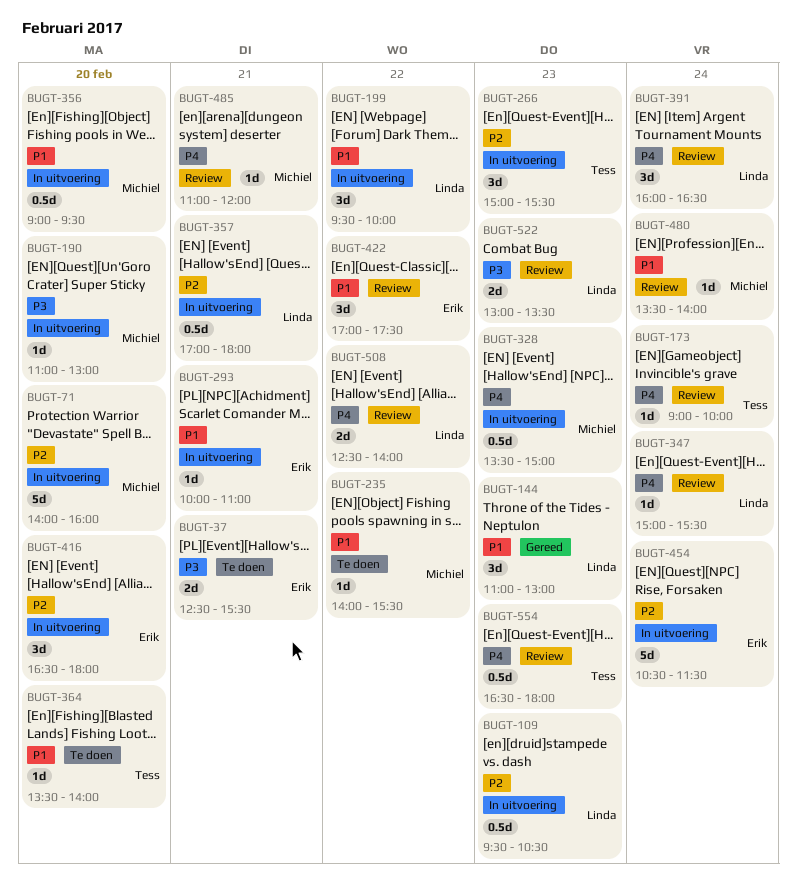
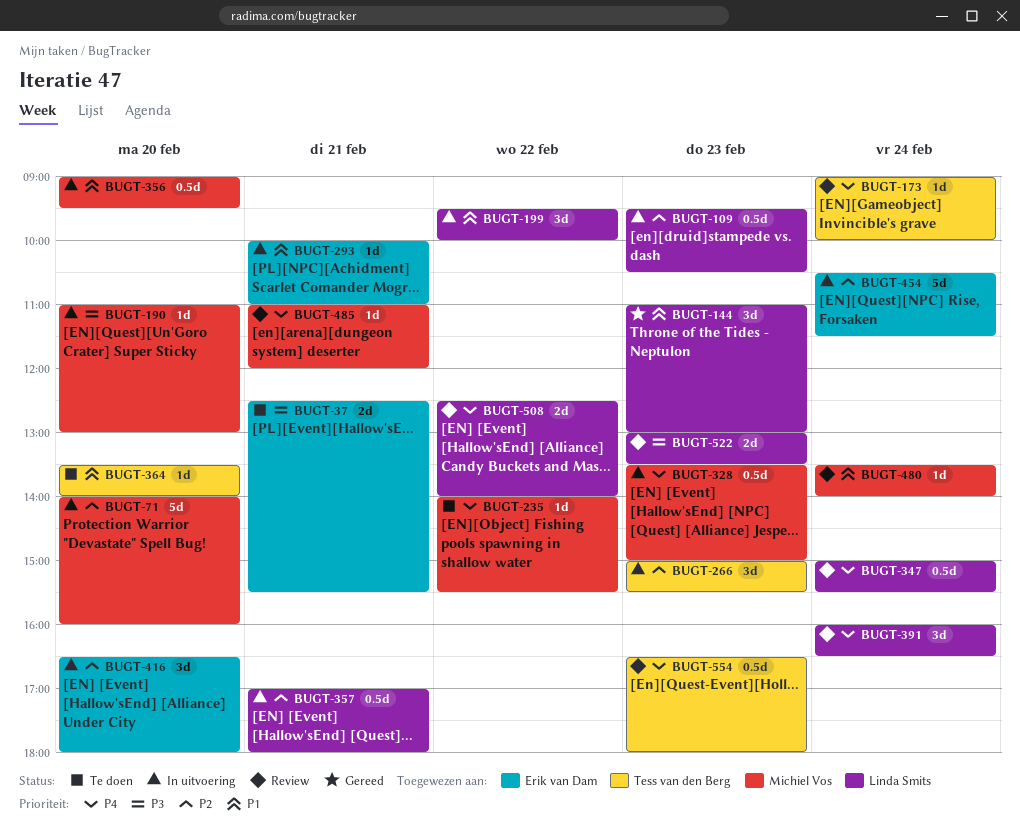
BUGT-235, priority: P1 -> P4
BUGT-347, estimate: 1d -> 0.5d
BUGT-422: present -> none

